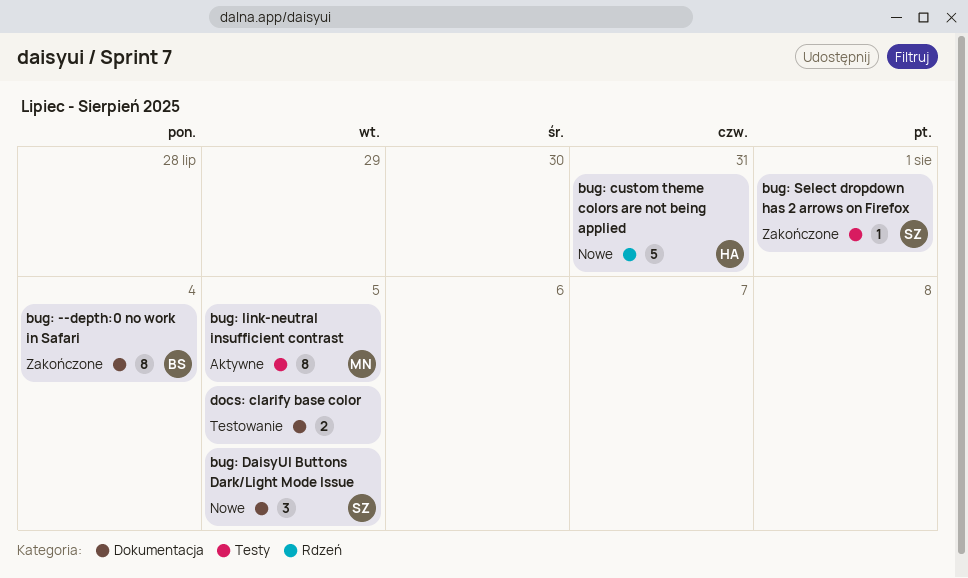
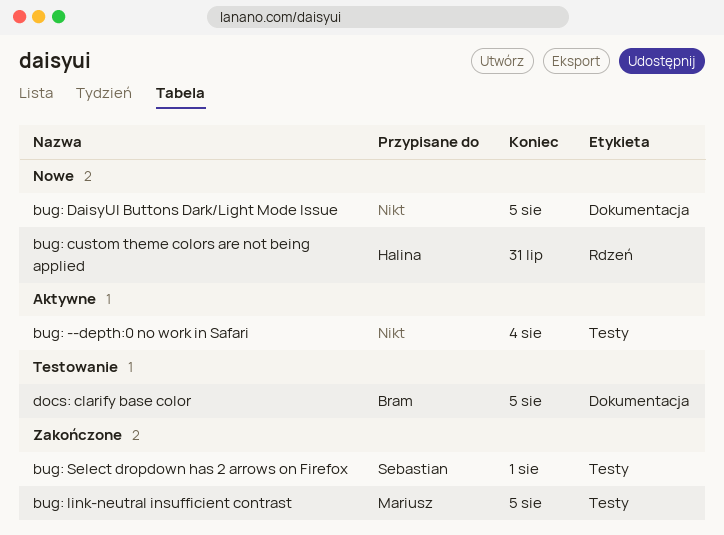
bug: --depth:0 no work in Safari, status: Zakończone -> Aktywne
bug: --depth:0 no work in Safari, owner: Bram -> none
bug: --depth:0 no work in Safari, label: Dokumentacja -> Testy
bug: DaisyUI Buttons Dark/Light Mode Issue, owner: Sebastian -> none
bug: link-neutral insufficient contrast, status: Aktywne -> Zakończone
docs: clarify base color, owner: none -> Bram

